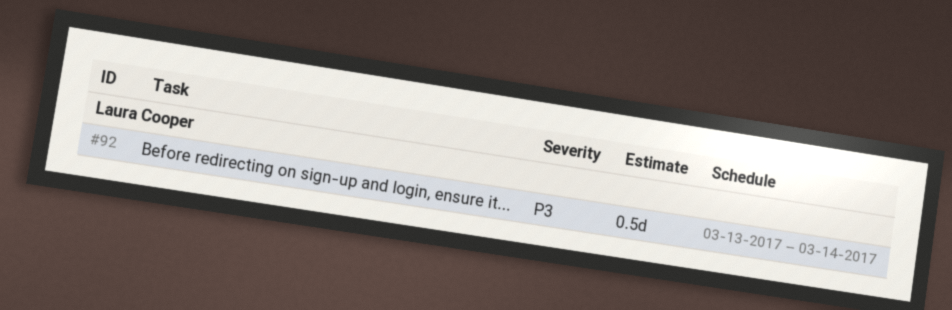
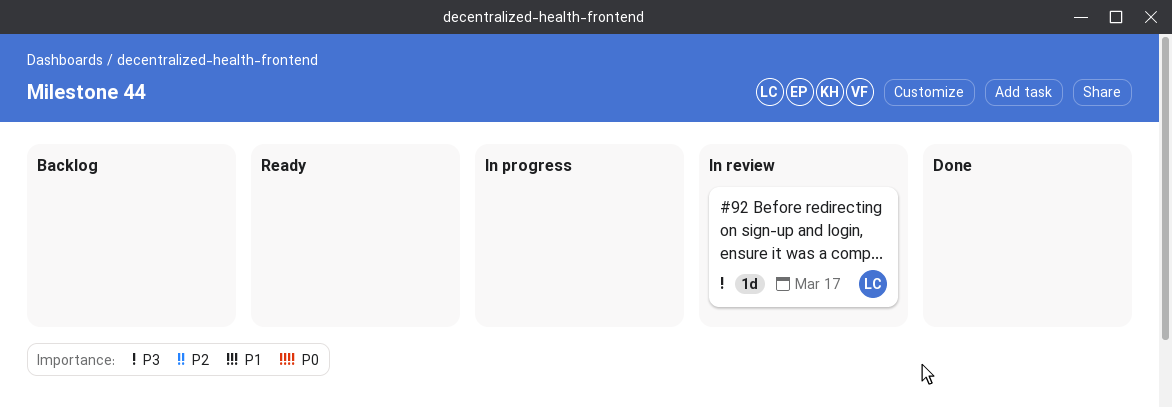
#92, estimate: 0.5d -> 1d
#92, due: Mar 14 -> Mar 17

